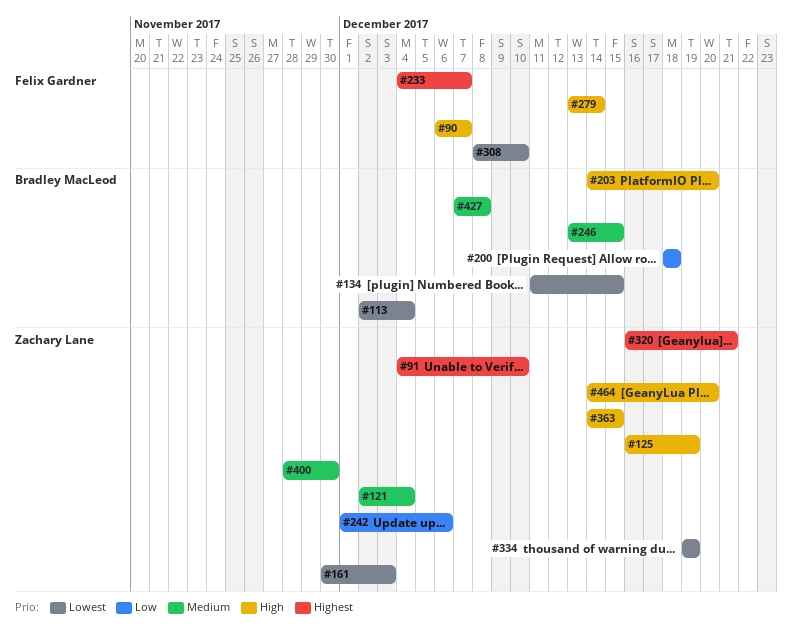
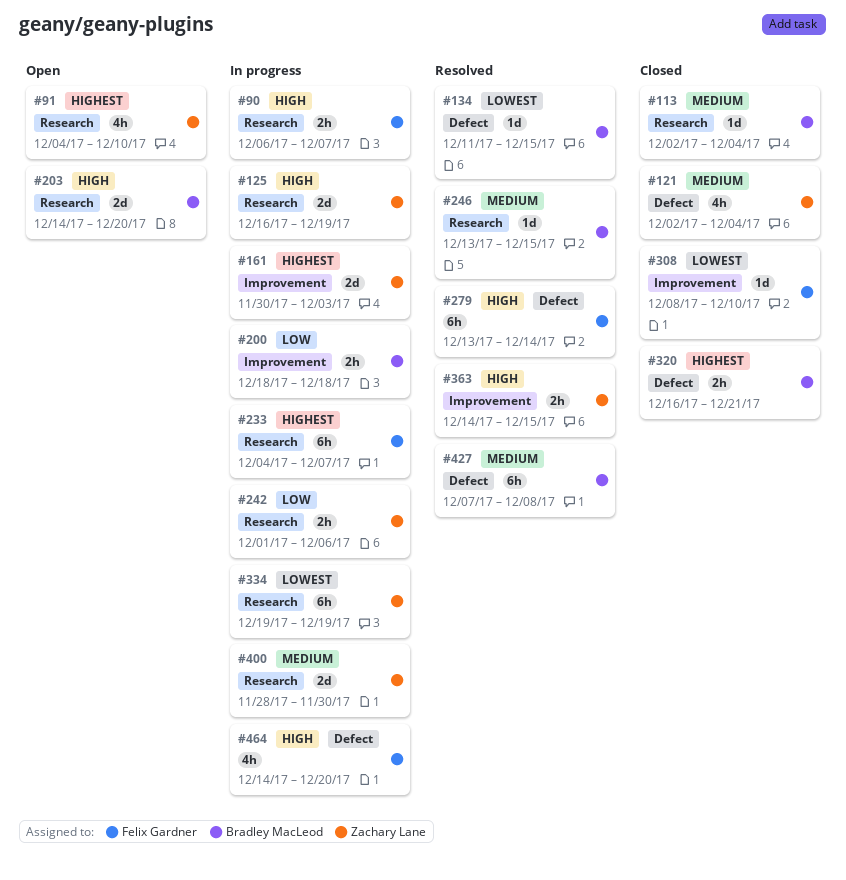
#113, priority: Lowest -> Medium
#161, priority: Lowest -> Highest
#320, owner: Zachary Lane -> Bradley MacLeod
#464, owner: Zachary Lane -> Felix Gardner

